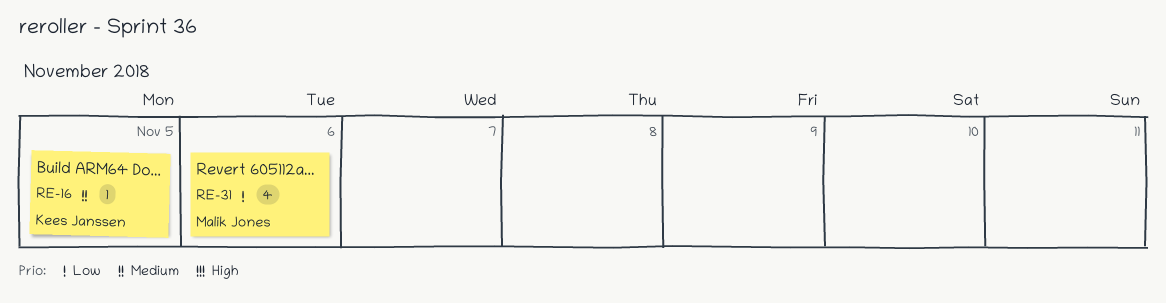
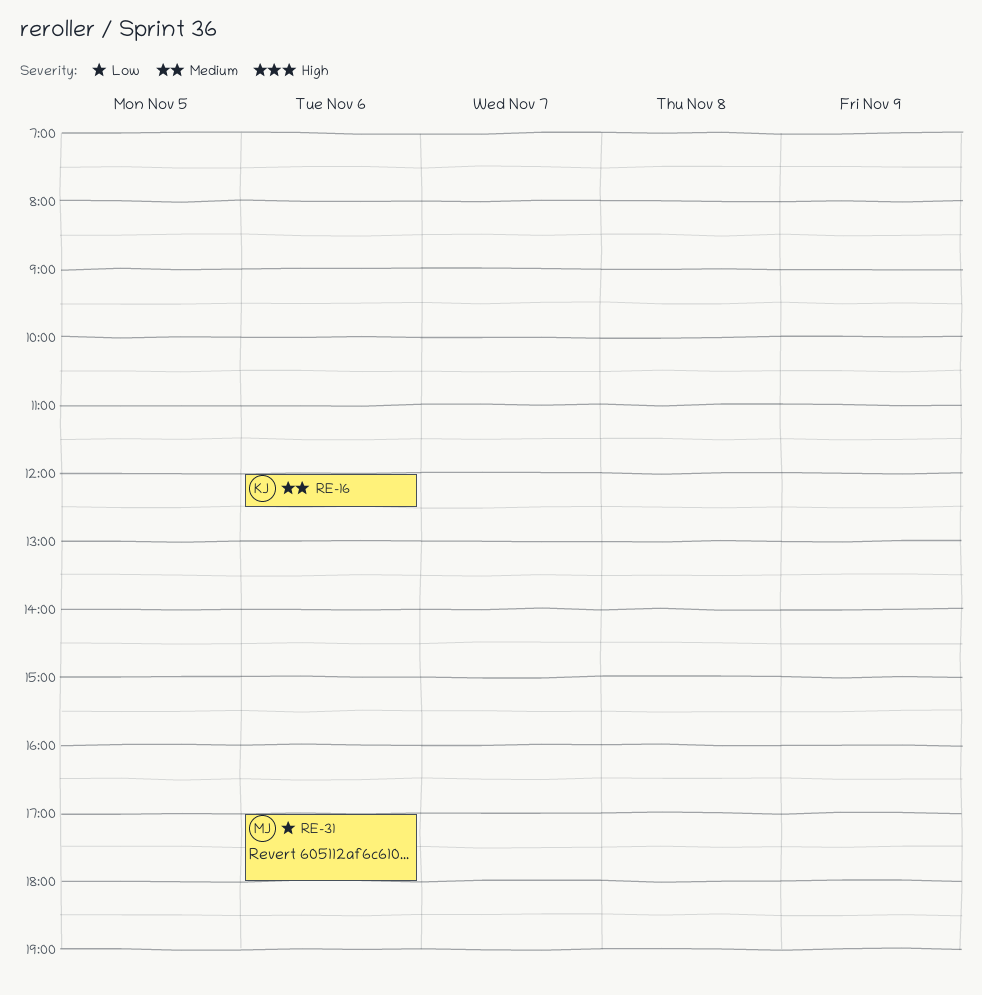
RE-16, day: Nov 5 -> Nov 6

